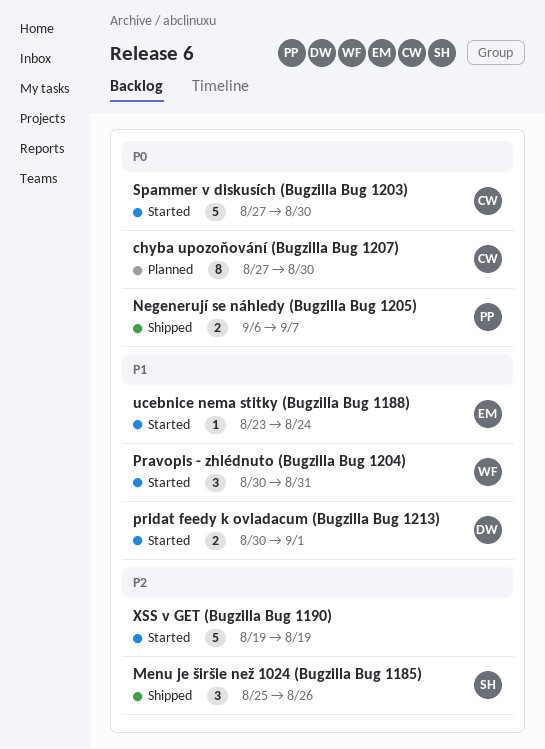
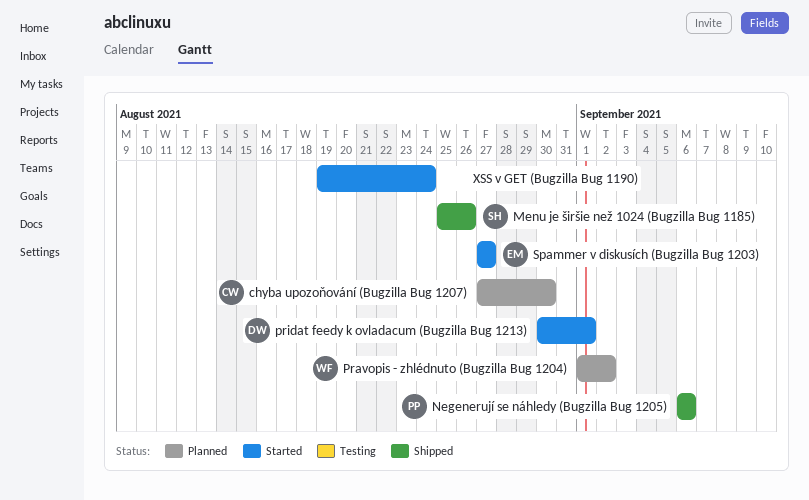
Negenerují se náhledy (Bugzilla Bug 1205), due: Sep 7 -> Sep 6
Pravopis - zhlédnuto (Bugzilla Bug 1204), status: Started -> Planned
Pravopis - zhlédnuto (Bugzilla Bug 1204), start: Aug 30 -> Sep 1
Pravopis - zhlédnuto (Bugzilla Bug 1204), due: Aug 31 -> Sep 2
Spammer v diskusích (Bugzilla Bug 1203), owner: CW -> EM
Spammer v diskusích (Bugzilla Bug 1203), due: Aug 30 -> Aug 27
ucebnice nema stitky (Bugzilla Bug 1188): present -> none
XSS v GET (Bugzilla Bug 1190), due: Aug 19 -> Aug 24

